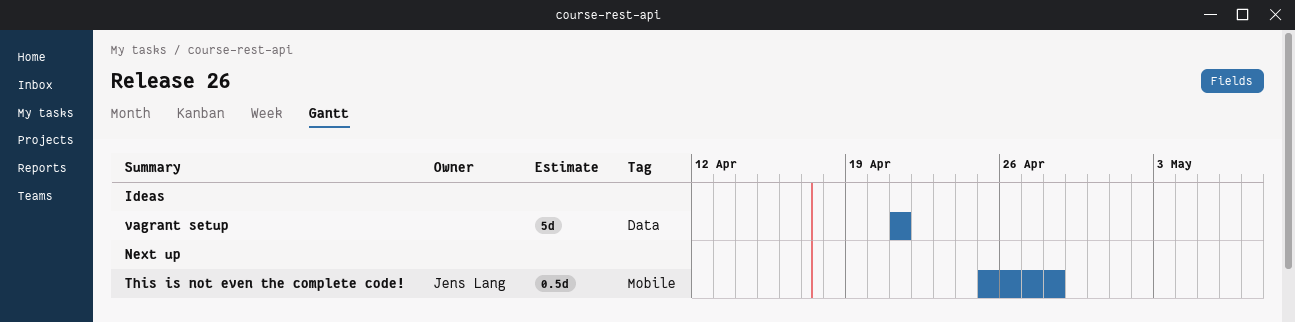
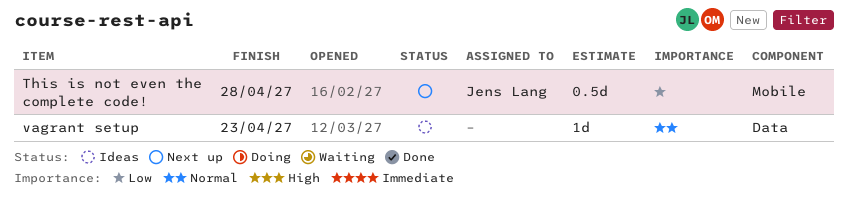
vagrant setup, estimate: 5d -> 1d
vagrant setup, due: Apr 21 -> Apr 23

